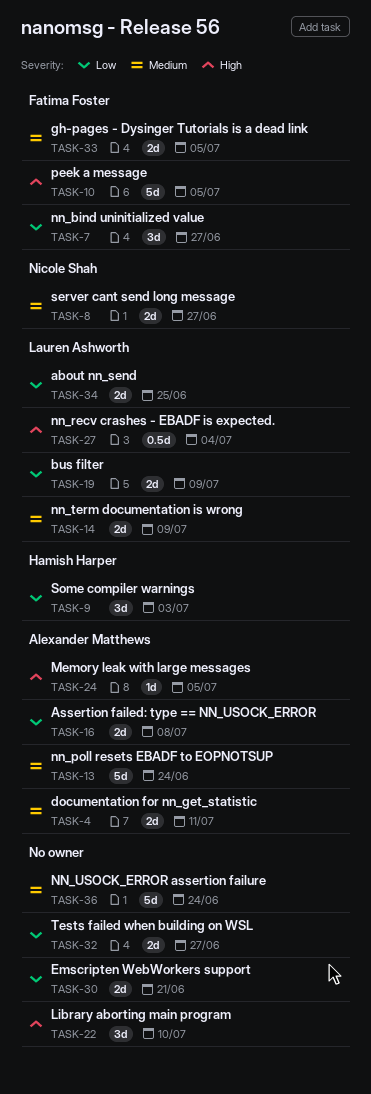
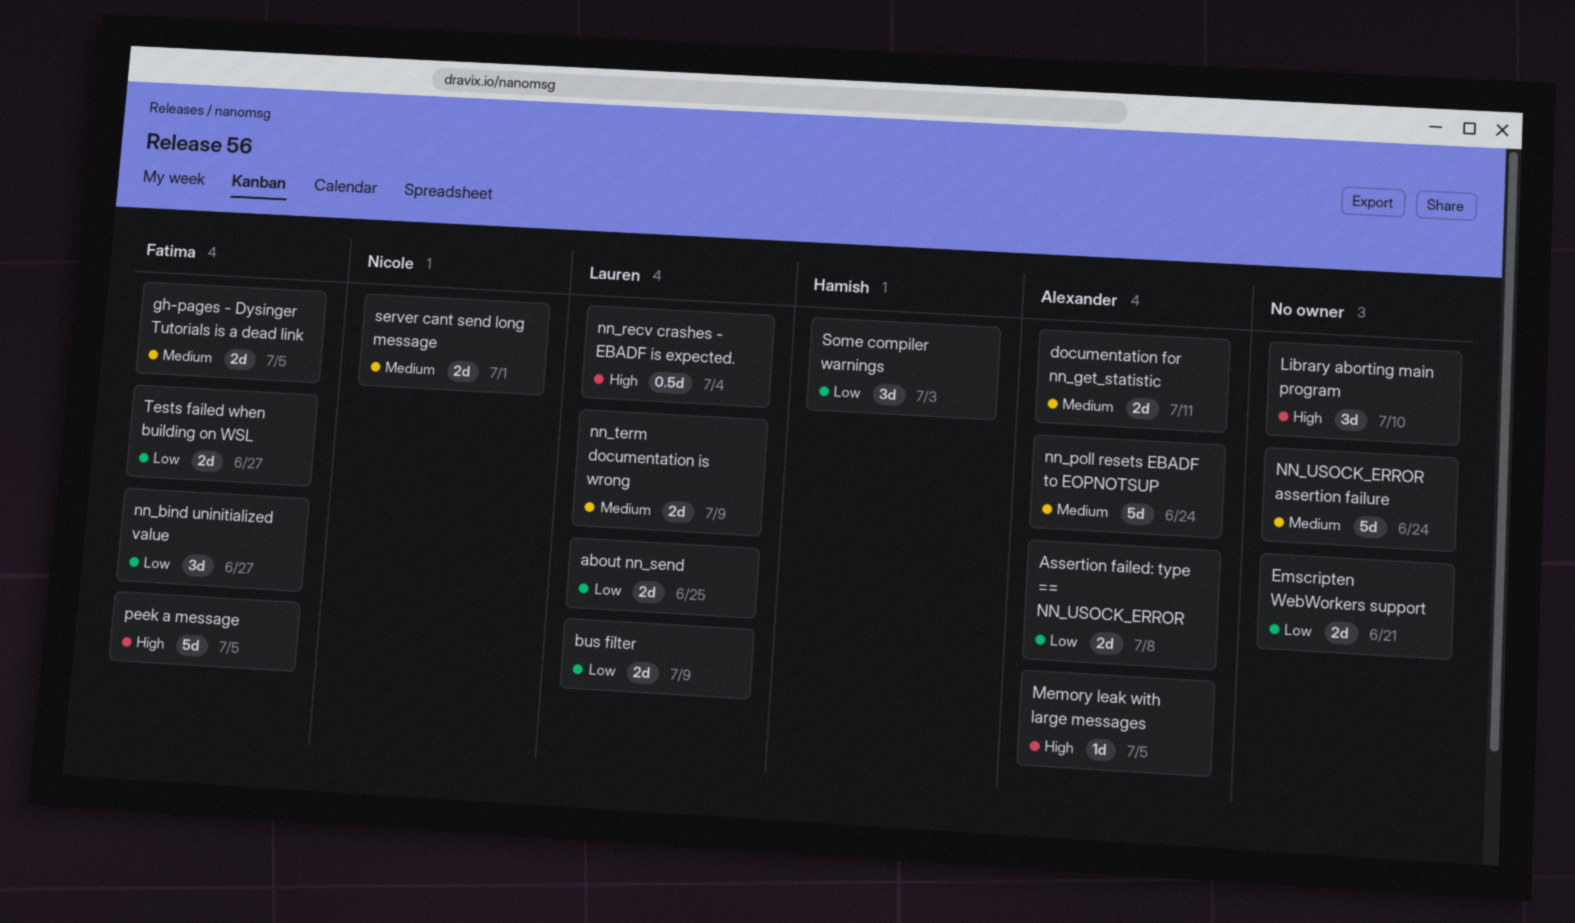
server cant send long message, due: Jun 27 -> Jul 1
Tests failed when building on WSL, owner: none -> Fatima Foster

